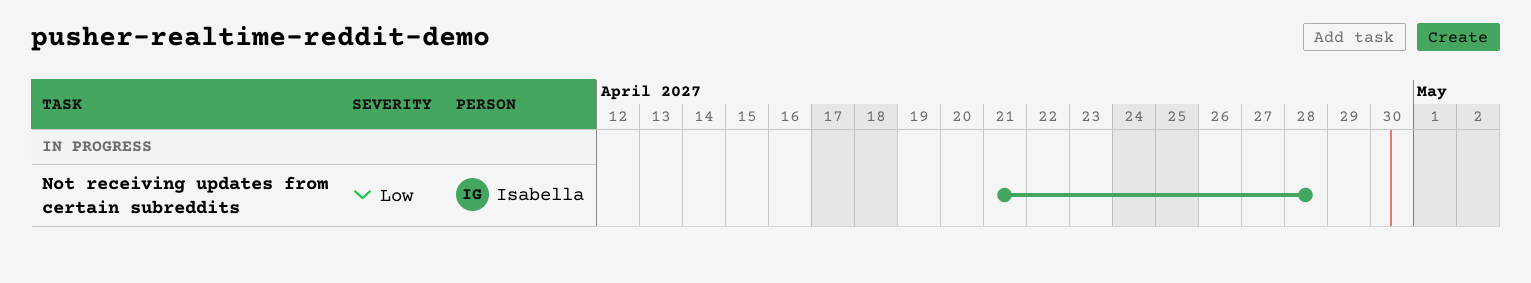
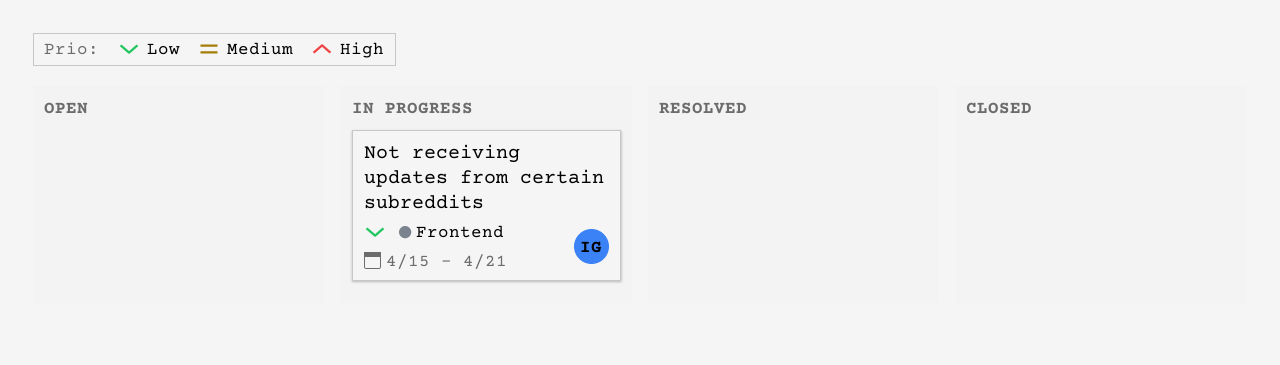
Not receiving updates from certain subreddits, start: Apr 21 -> Apr 15
Not receiving updates from certain subreddits, due: Apr 28 -> Apr 21

